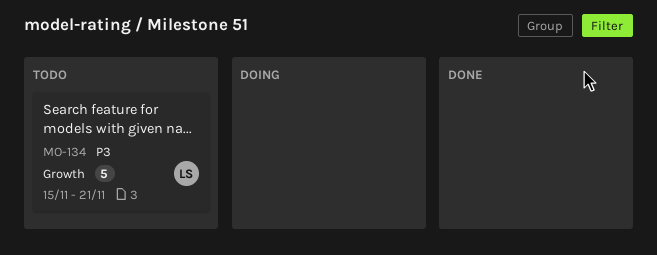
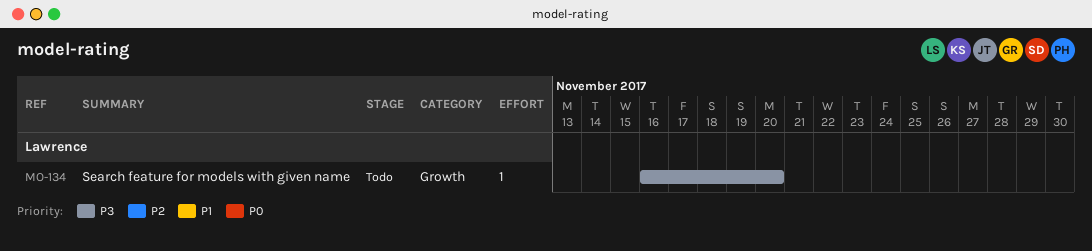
MO-134, estimate: 5 -> 1
MO-134, start: Nov 15 -> Nov 16
MO-134, due: Nov 21 -> Nov 20

